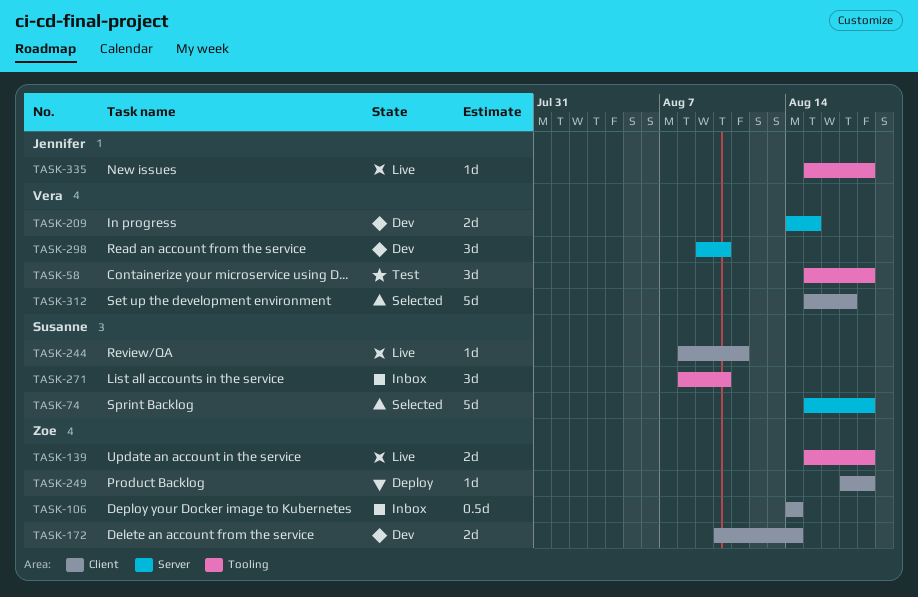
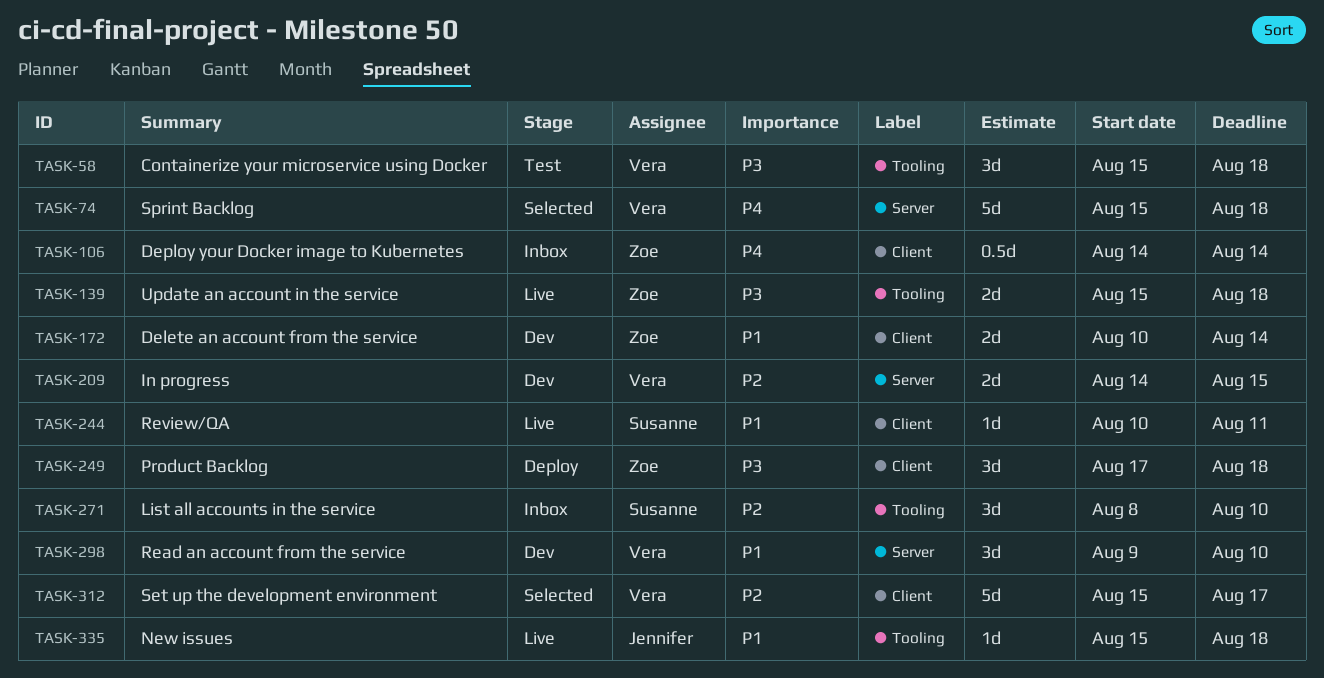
TASK-74, owner: Susanne -> Vera
TASK-244, start: Aug 8 -> Aug 10
TASK-249, estimate: 1d -> 3d

